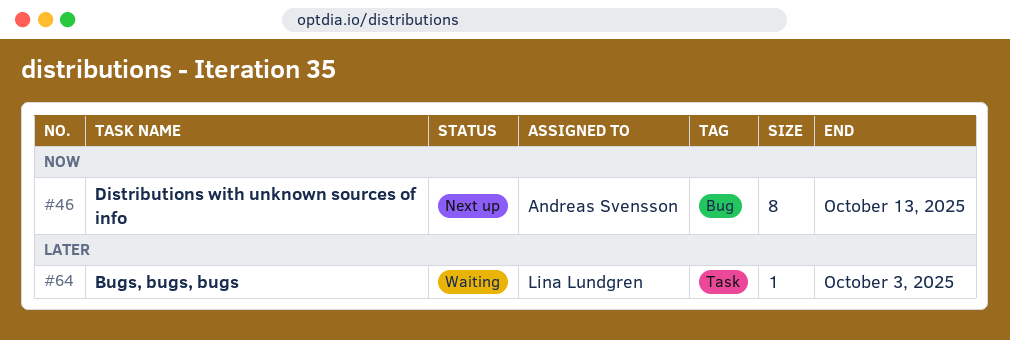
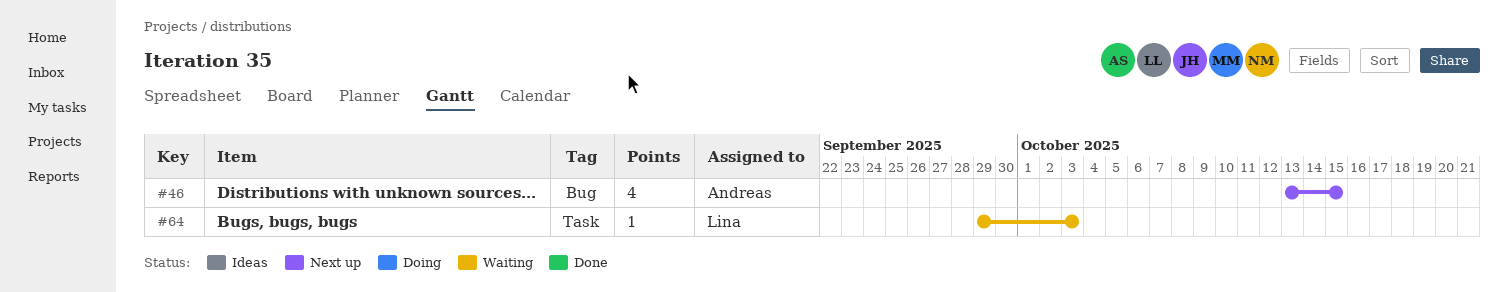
#46, estimate: 8 -> 4
#46, due: Oct 13 -> Oct 15

